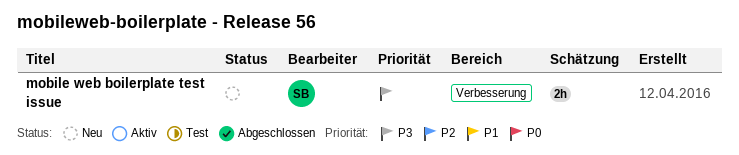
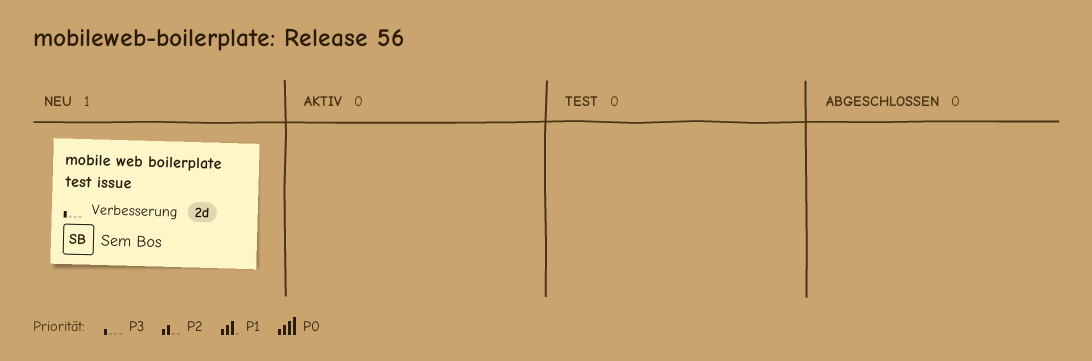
mobile web boilerplate test issue, estimate: 2h -> 2d

